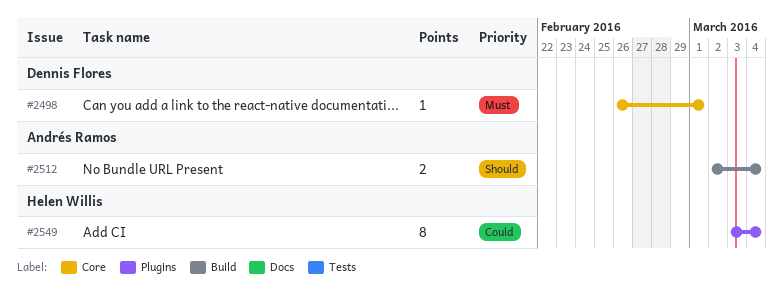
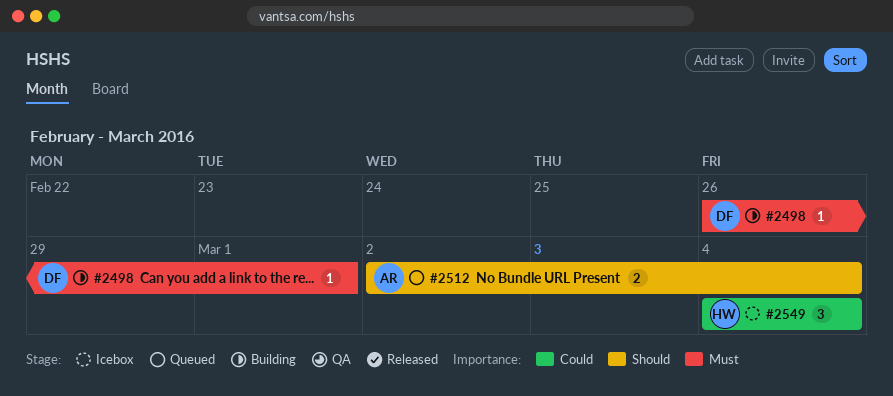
#2549, estimate: 8 -> 3
#2549, start: Mar 3 -> Mar 4

